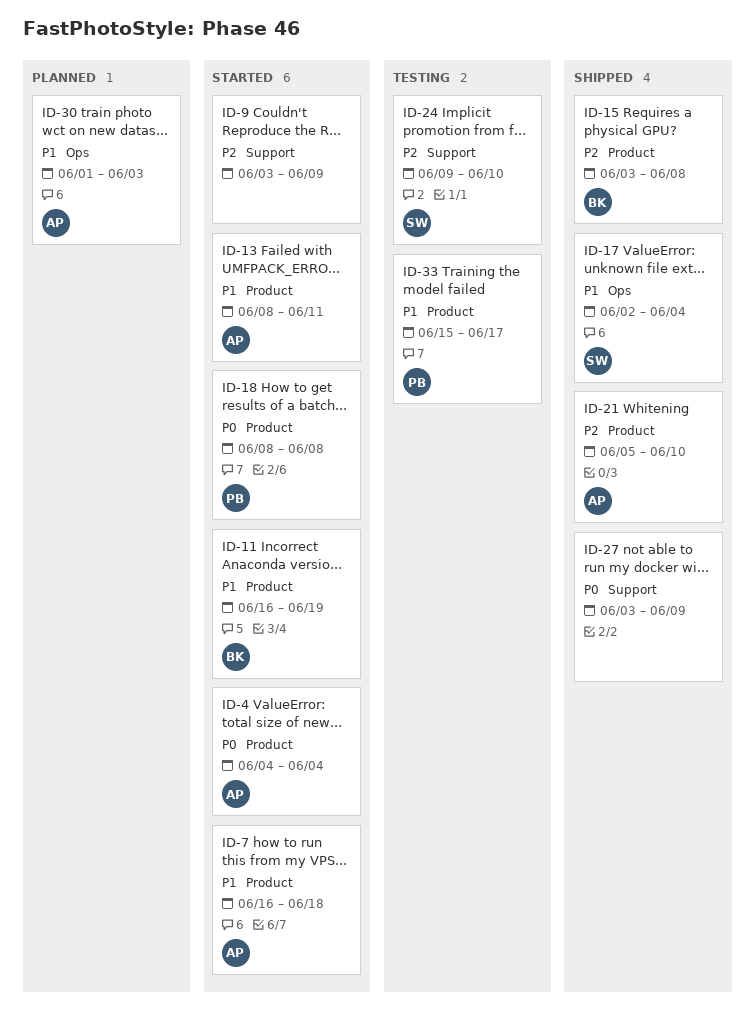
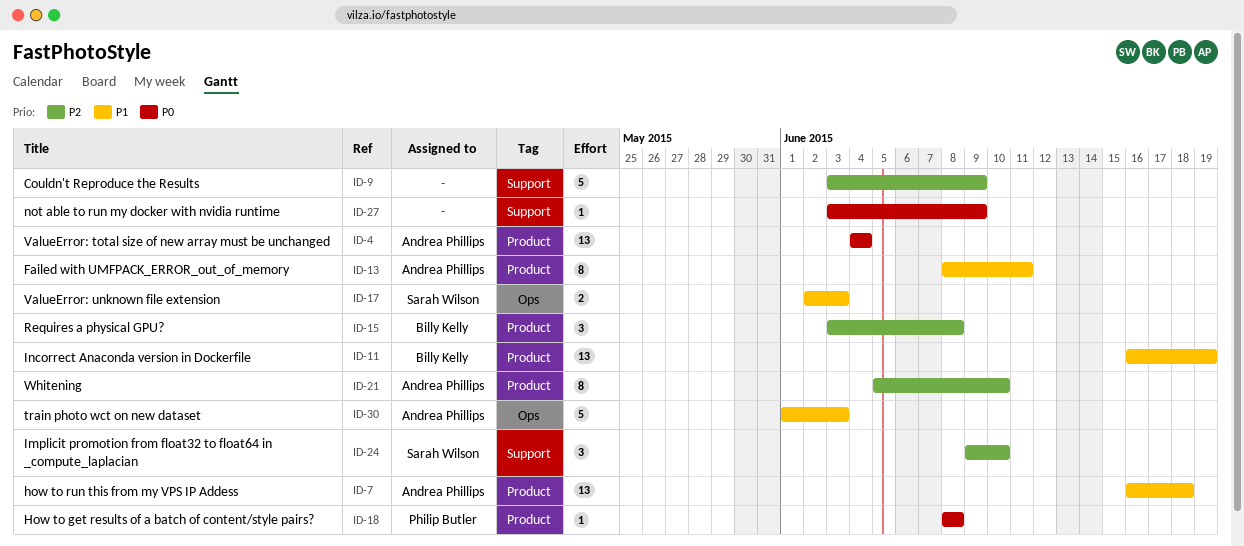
ID-17, due: Jun 4 -> Jun 3
ID-33: present -> none

